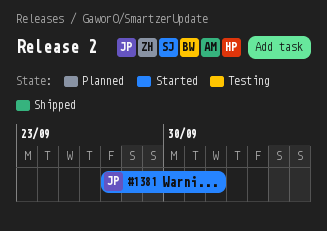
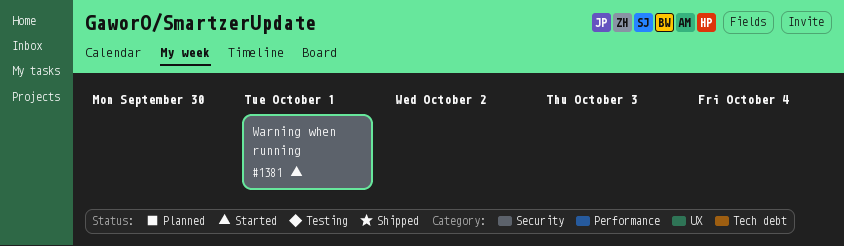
#1381, due: Oct 2 -> Oct 1

